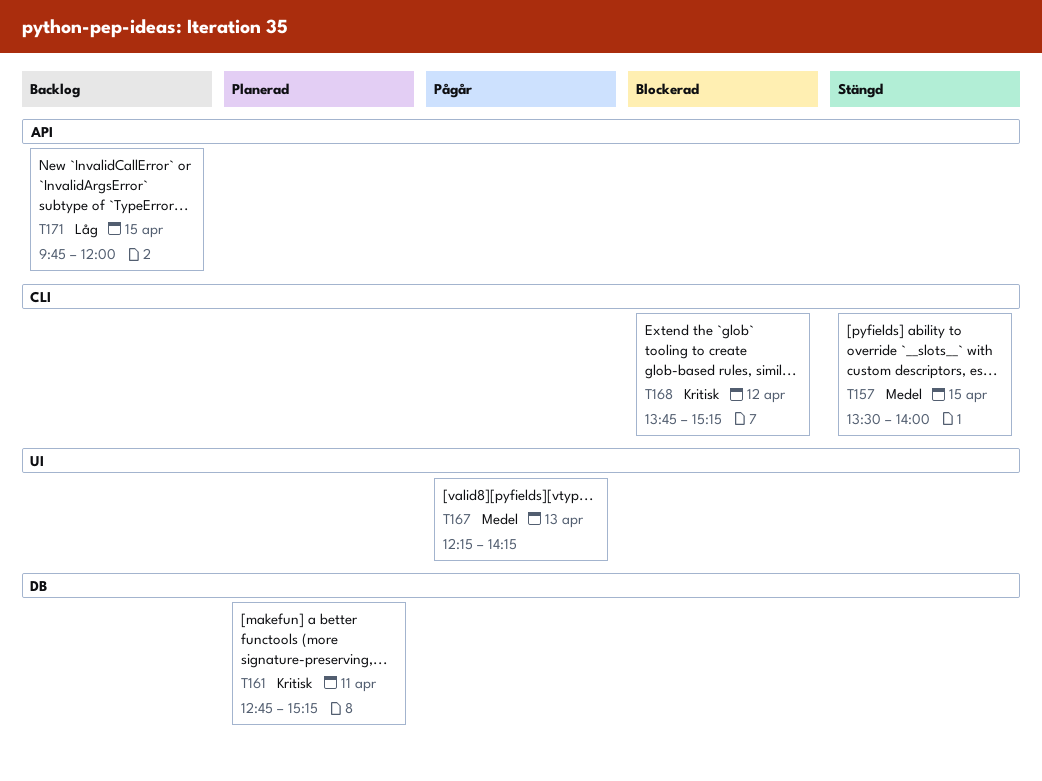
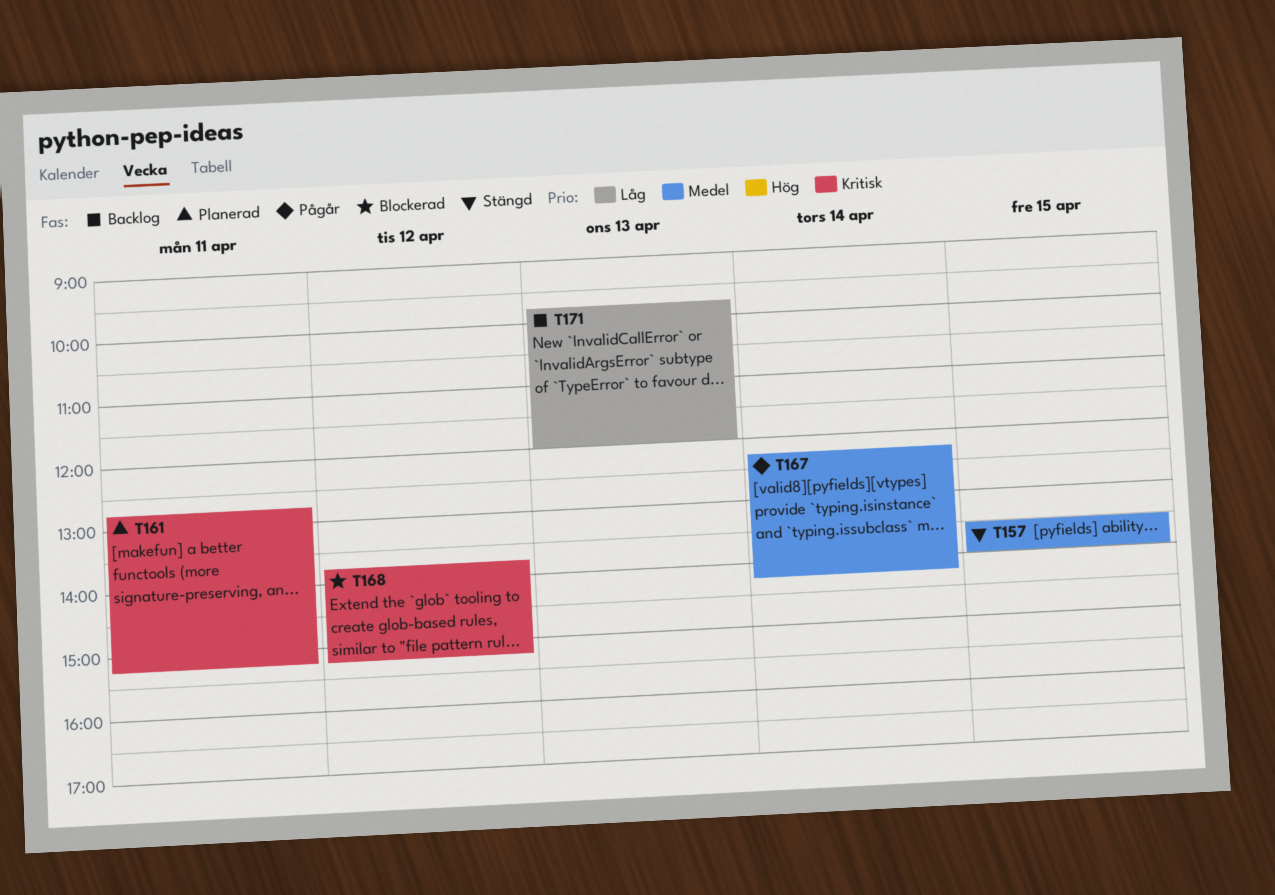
T167, day: Apr 13 -> Apr 14
T171, day: Apr 15 -> Apr 13

